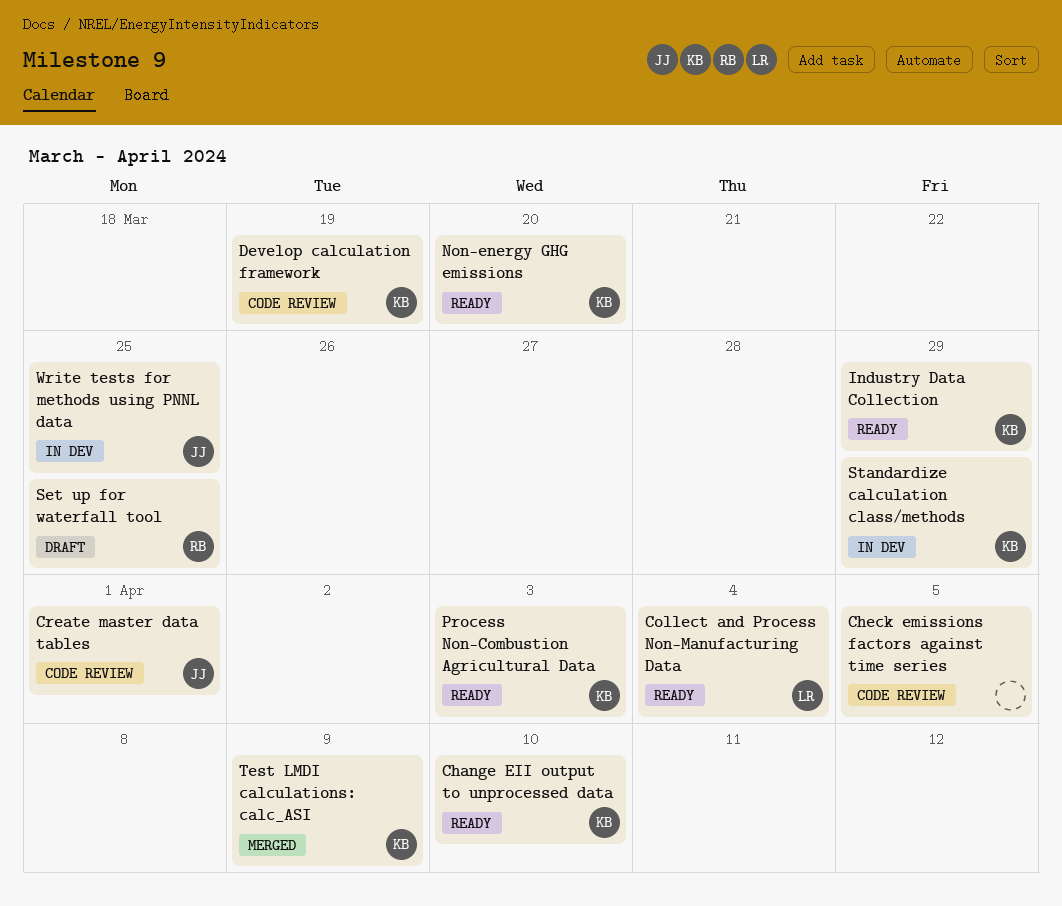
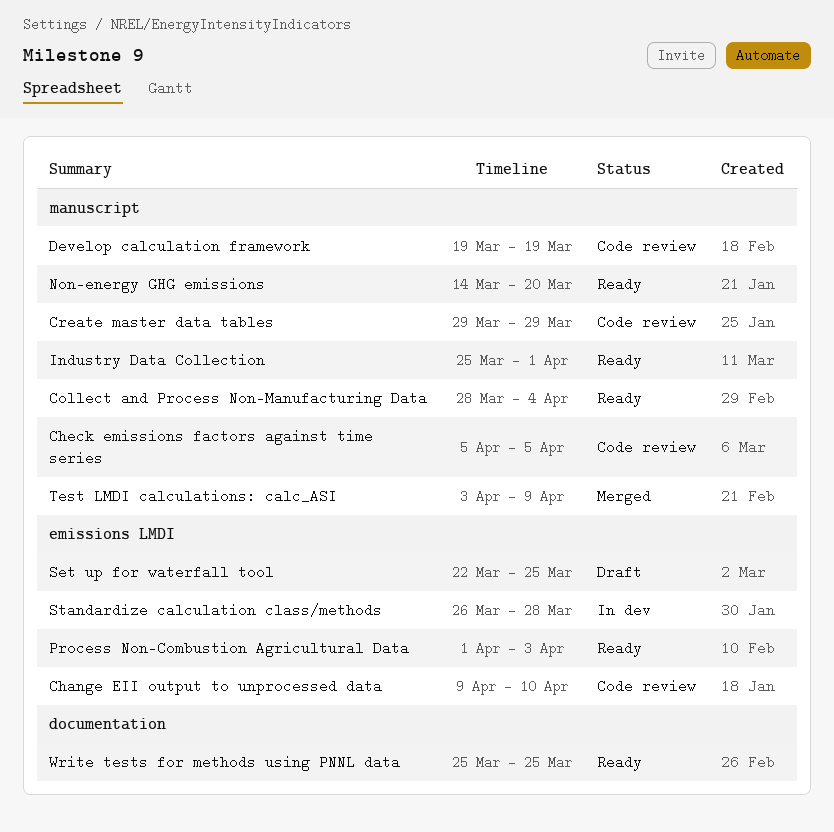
Change EII output to unprocessed data, status: Ready -> Code review
Create master data tables, due: Apr 1 -> Mar 29
Industry Data Collection, due: Mar 29 -> Apr 1
Standardize calculation class/methods, due: Mar 29 -> Mar 28
Write tests for methods using PNNL data, status: In dev -> Ready

